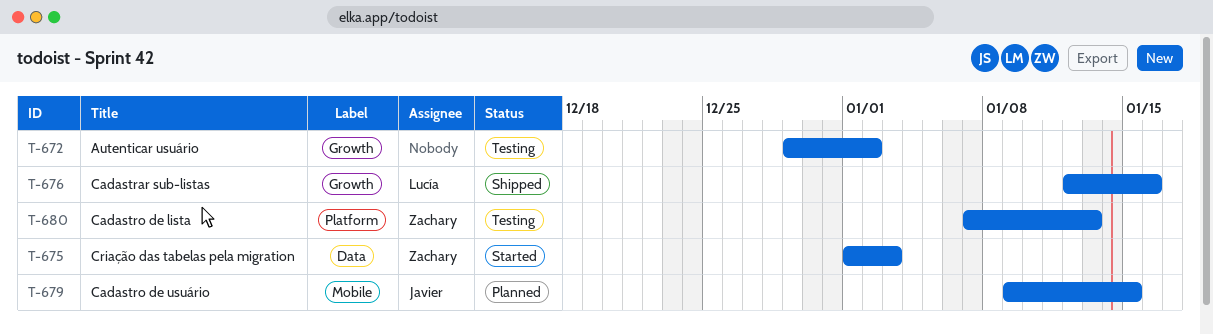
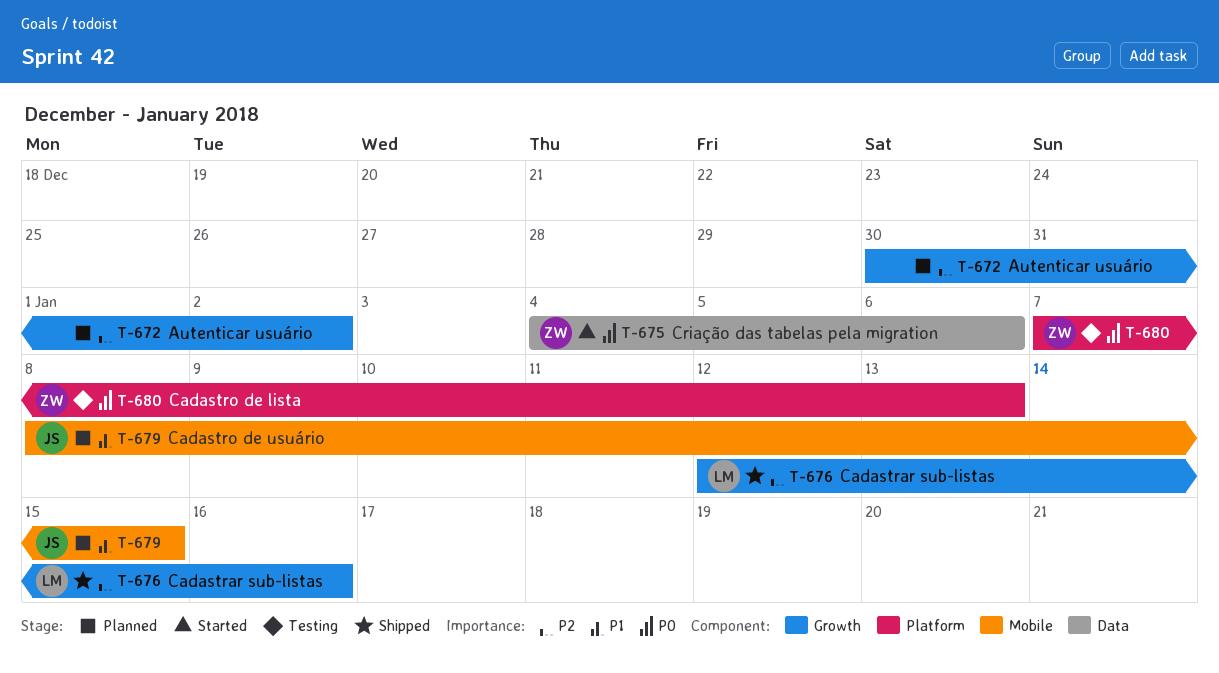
T-672, status: Testing -> Planned
T-672, start: Dec 29 -> Dec 30
T-675, start: Jan 1 -> Jan 4
T-675, due: Jan 3 -> Jan 6
T-679, start: Jan 9 -> Jan 8

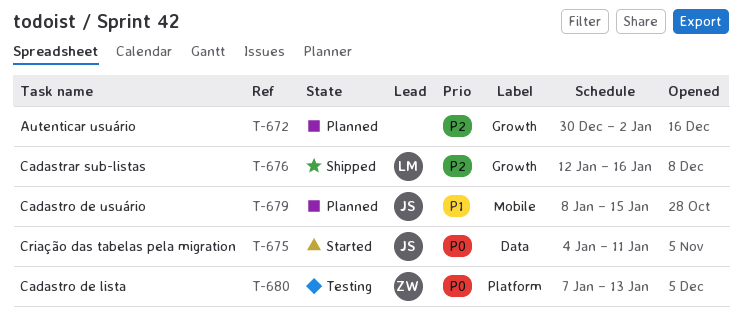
T-675, owner: ZW -> JS
T-675, due: Jan 6 -> Jan 11

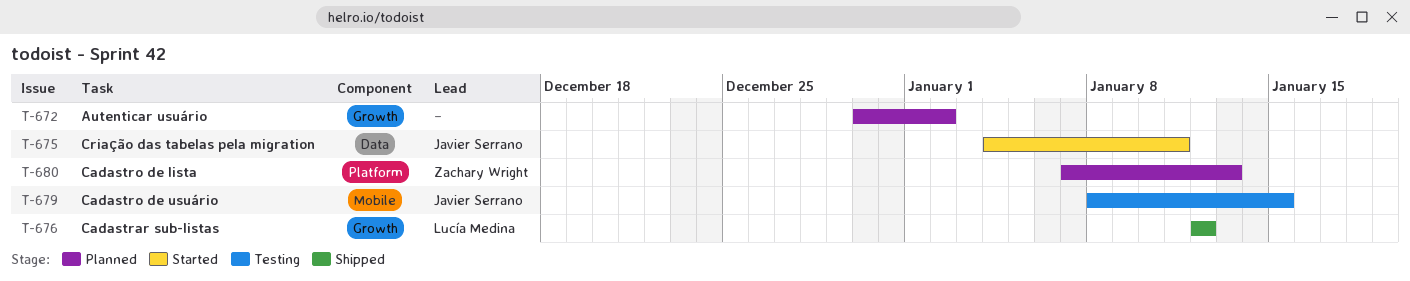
T-676, due: Jan 16 -> Jan 12
T-679, status: Planned -> Testing
T-680, status: Testing -> Planned

